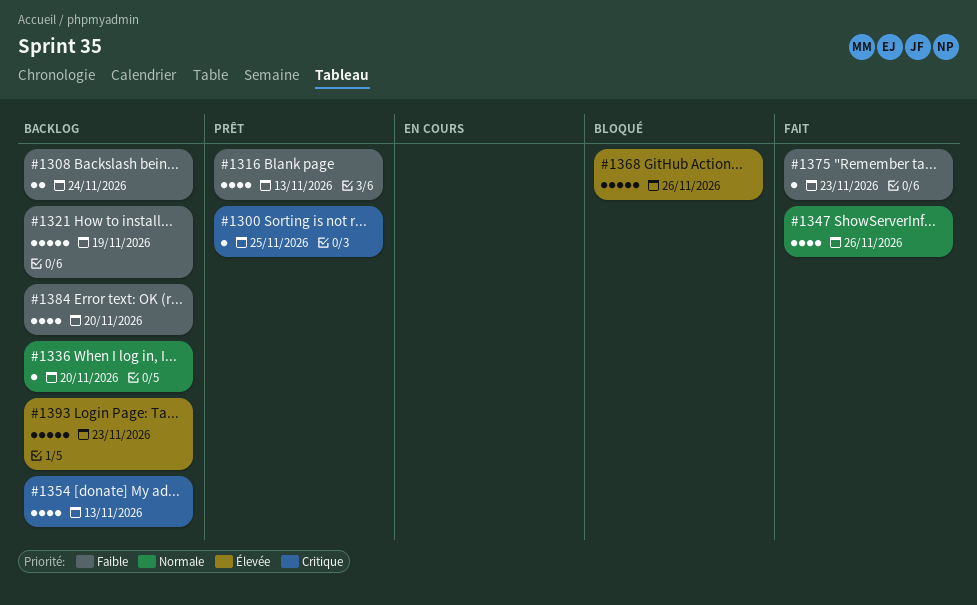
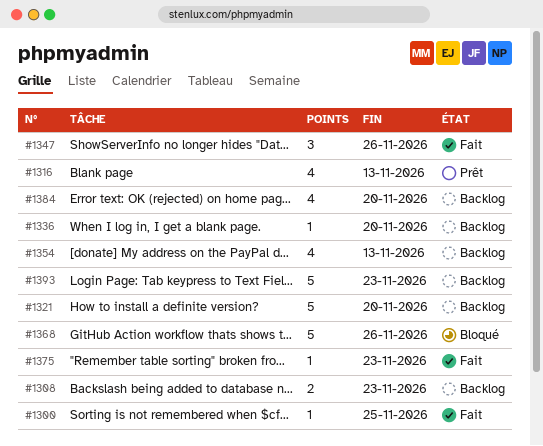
#1300, status: Prêt -> Fait
#1308, due: Nov 24 -> Nov 23
#1321, due: Nov 19 -> Nov 20
#1347, estimate: 4 -> 3

